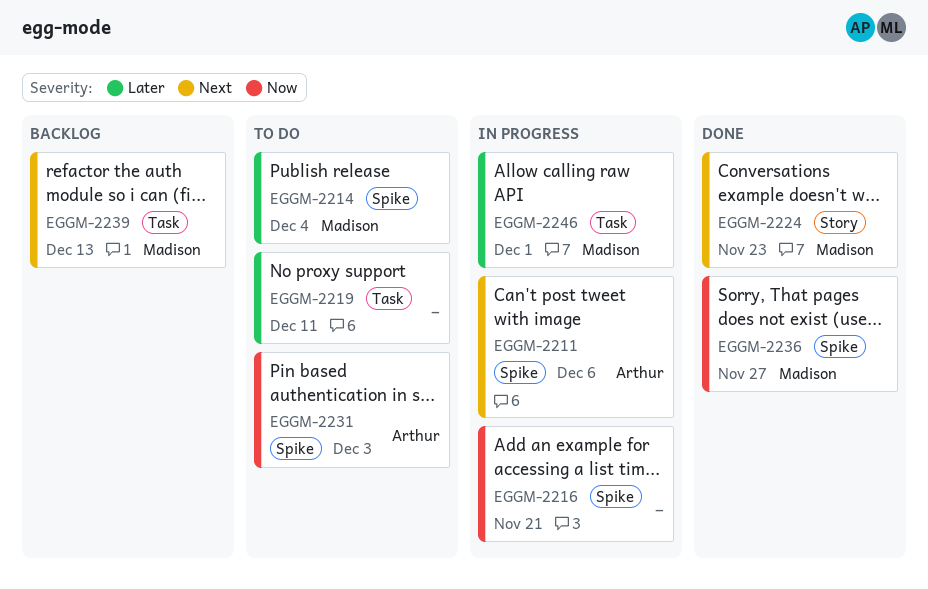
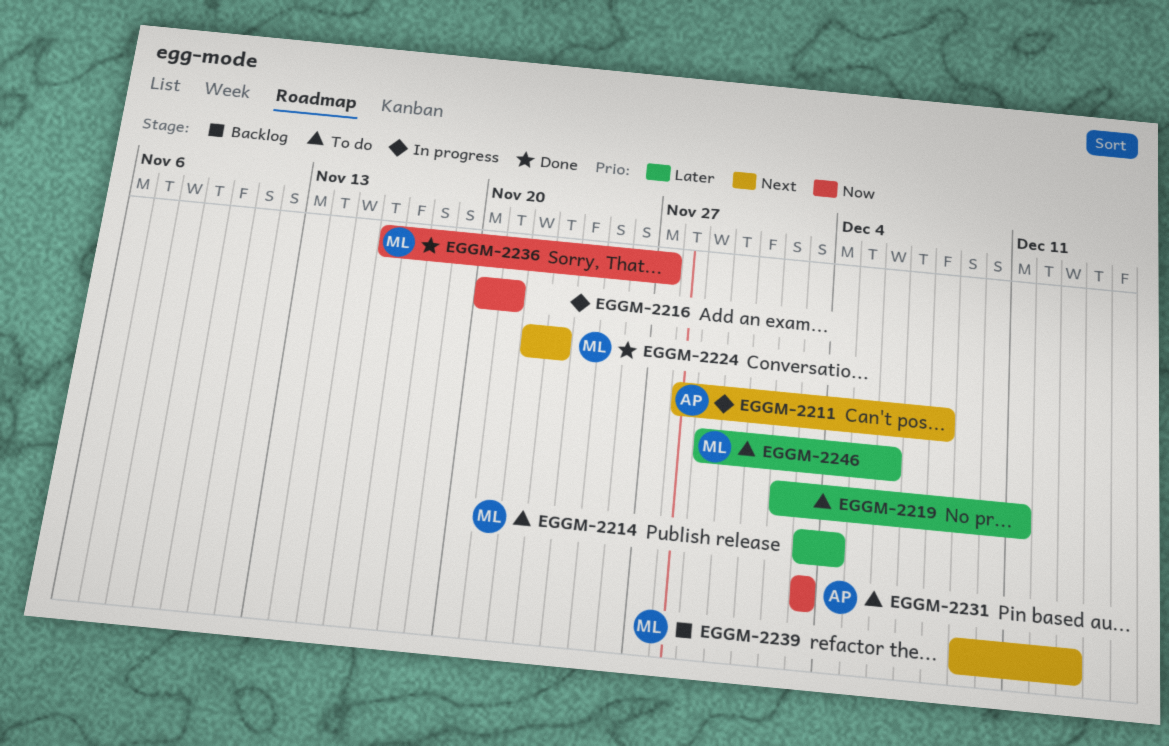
EGGM-2211, due: Dec 6 -> Dec 8
EGGM-2246, status: In progress -> To do
EGGM-2246, due: Dec 1 -> Dec 6

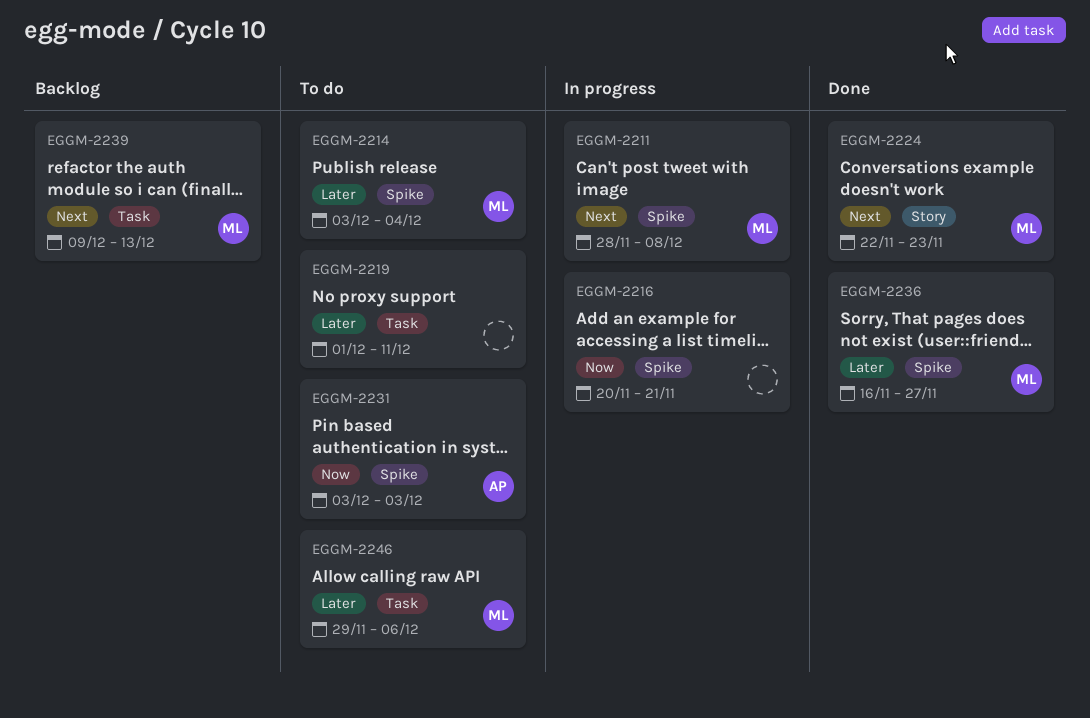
EGGM-2211, owner: AP -> ML
EGGM-2219, start: Dec 2 -> Dec 1
EGGM-2236, priority: Now -> Later

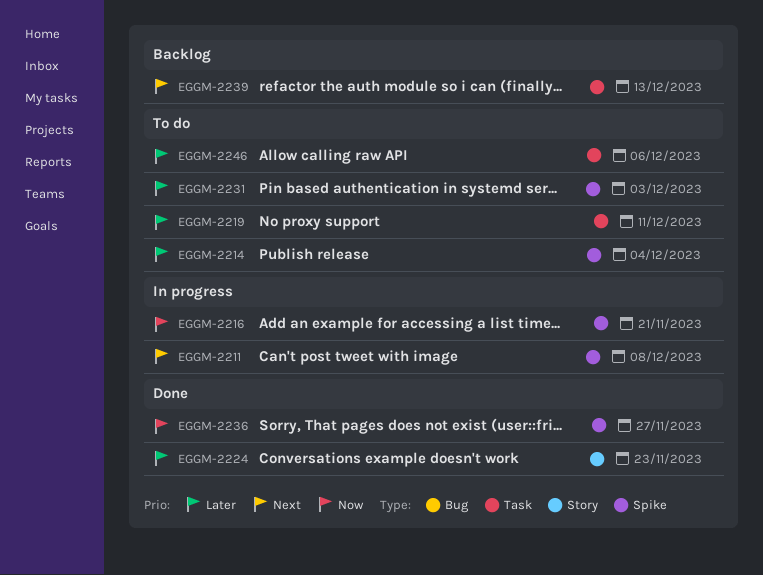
EGGM-2224, priority: Next -> Later
EGGM-2231, priority: Now -> Later
EGGM-2236, priority: Later -> Now

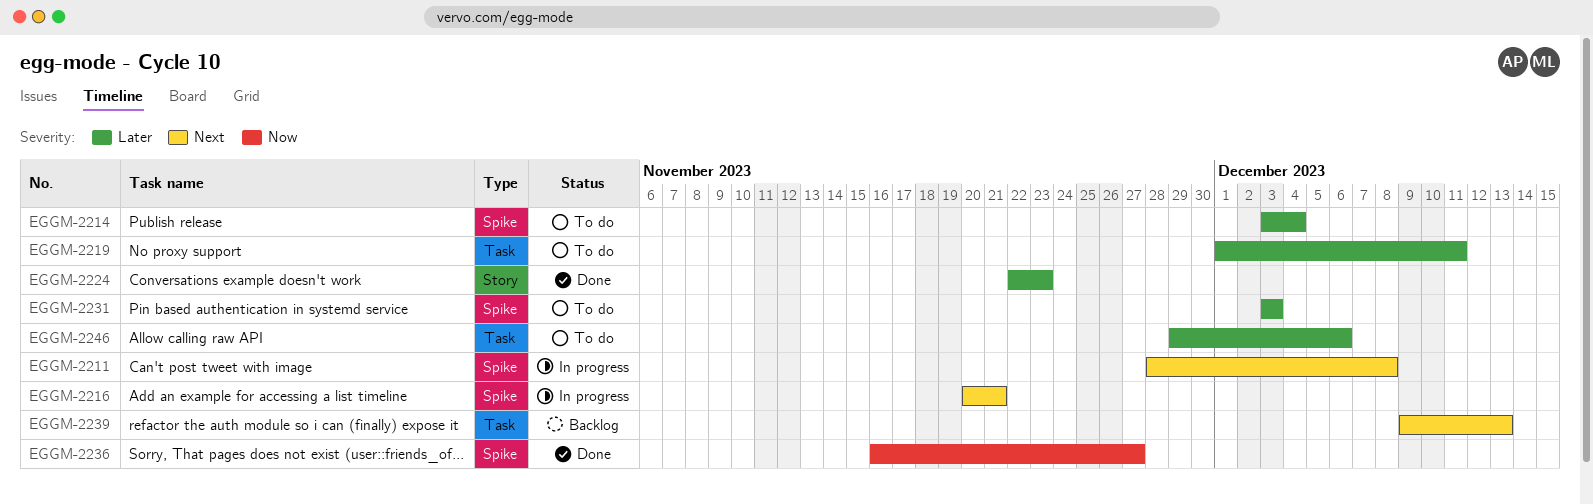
EGGM-2216, priority: Now -> Next

